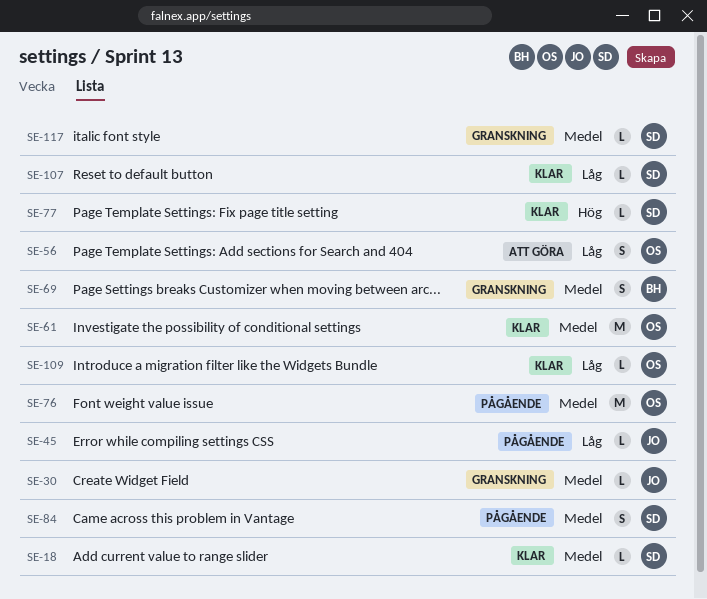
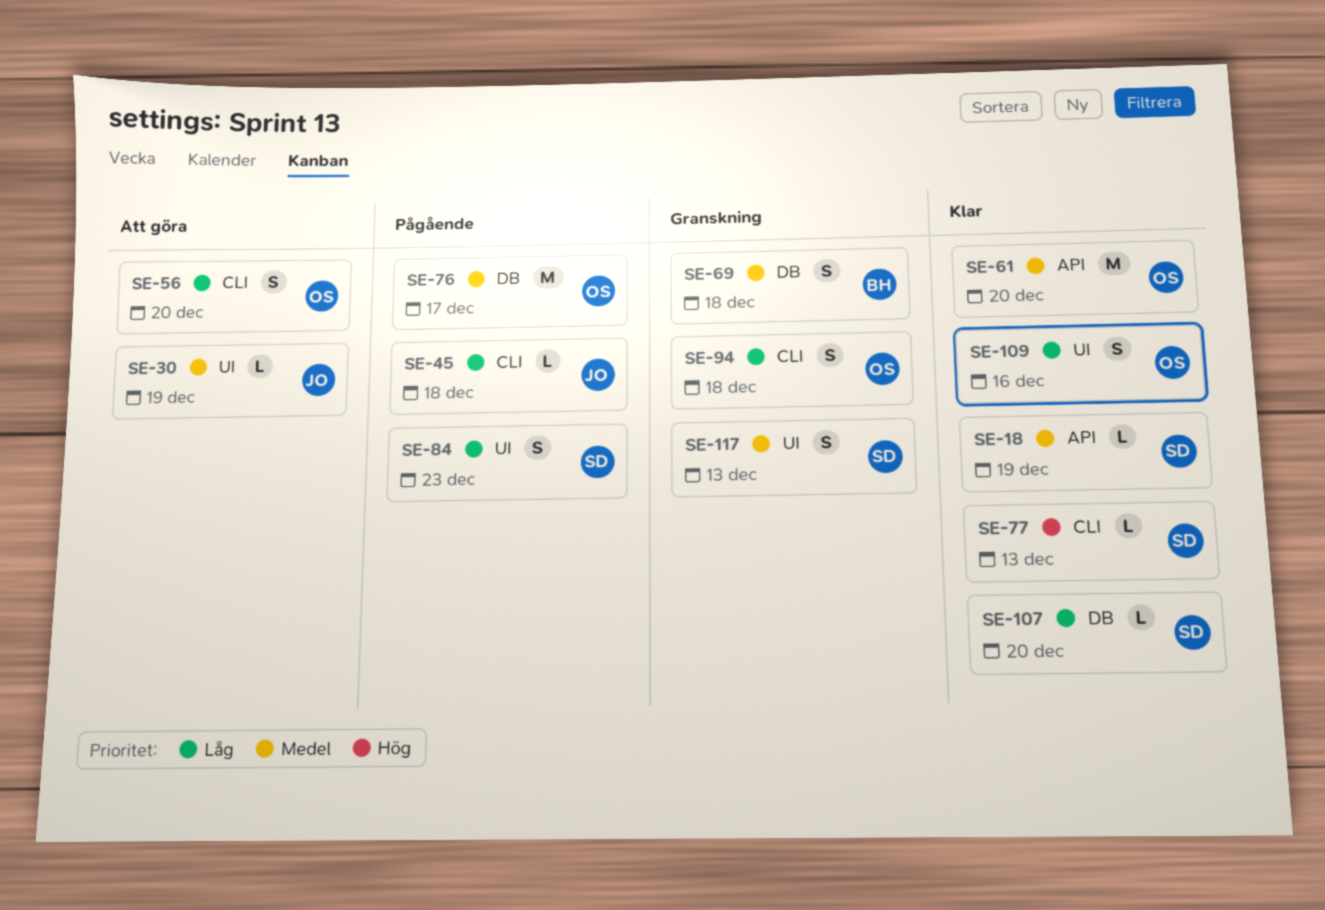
SE-30, status: Granskning -> Att göra
SE-84, priority: Medel -> Låg
SE-94: none -> present
SE-109, estimate: L -> S
SE-117, estimate: L -> S

